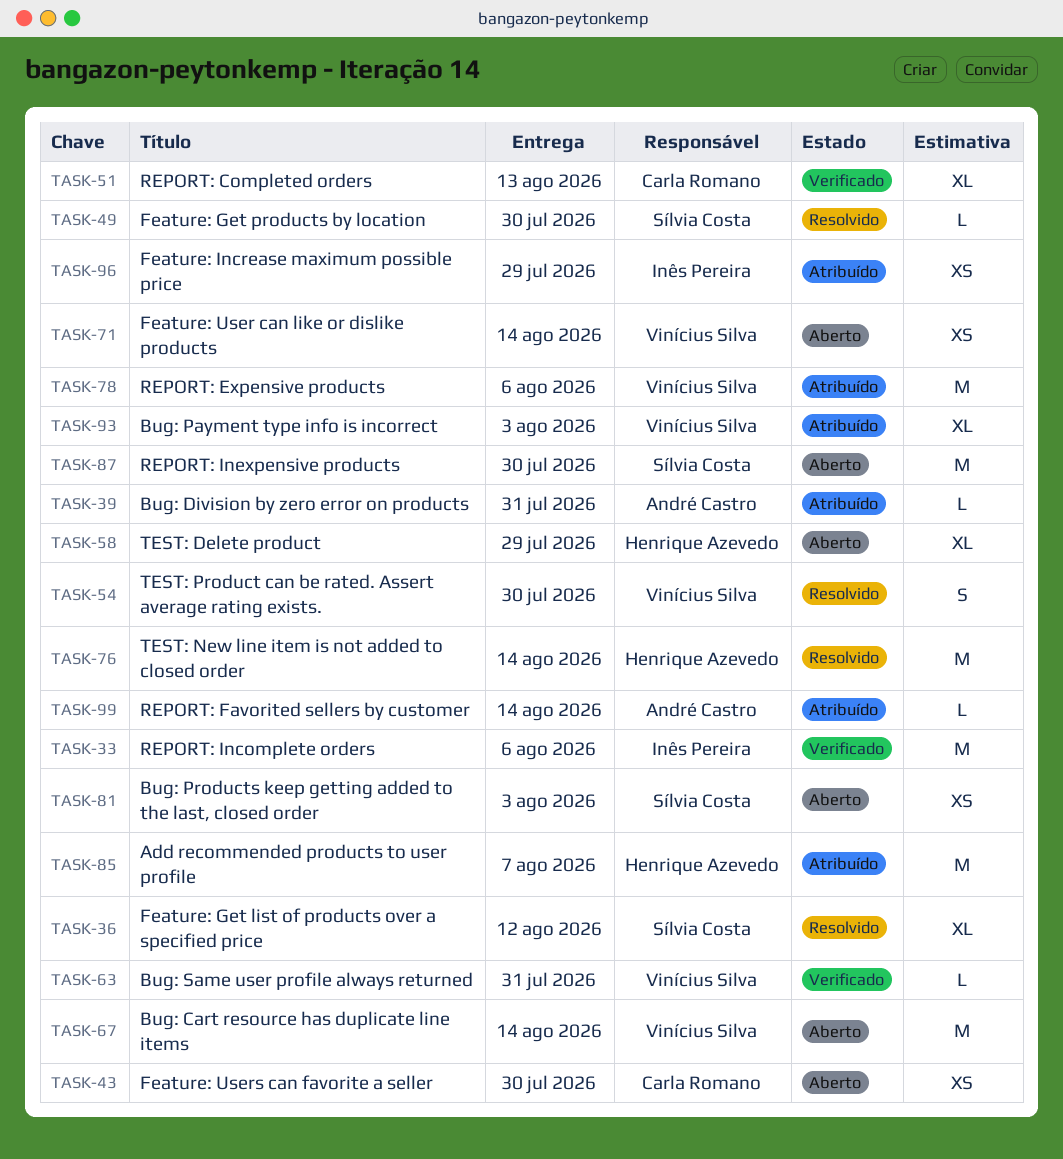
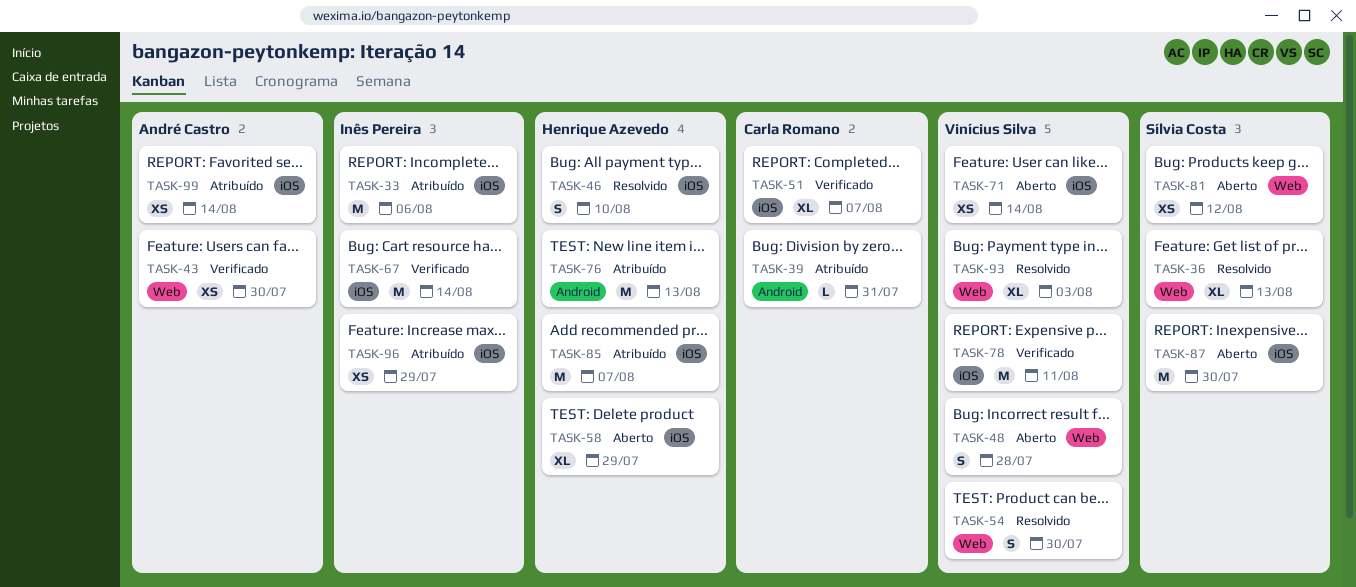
TASK-33, status: Verificado -> Atribuído
TASK-36, due: Aug 12 -> Aug 13
TASK-39, owner: André Castro -> Carla Romano
TASK-43, status: Aberto -> Verificado
TASK-43, owner: Carla Romano -> André Castro
TASK-46: none -> present
TASK-48: none -> present
TASK-49: present -> none
TASK-51, due: Aug 13 -> Aug 7
TASK-63: present -> none
TASK-67, status: Aberto -> Verificado
TASK-67, owner: Vinícius Silva -> Inês Pereira
TASK-76, status: Resolvido -> Atribuído
TASK-76, due: Aug 14 -> Aug 13
TASK-78, status: Atribuído -> Verificado
TASK-78, due: Aug 6 -> Aug 11
TASK-81, due: Aug 3 -> Aug 12
TASK-93, status: Atribuído -> Resolvido
TASK-99, estimate: L -> XS

